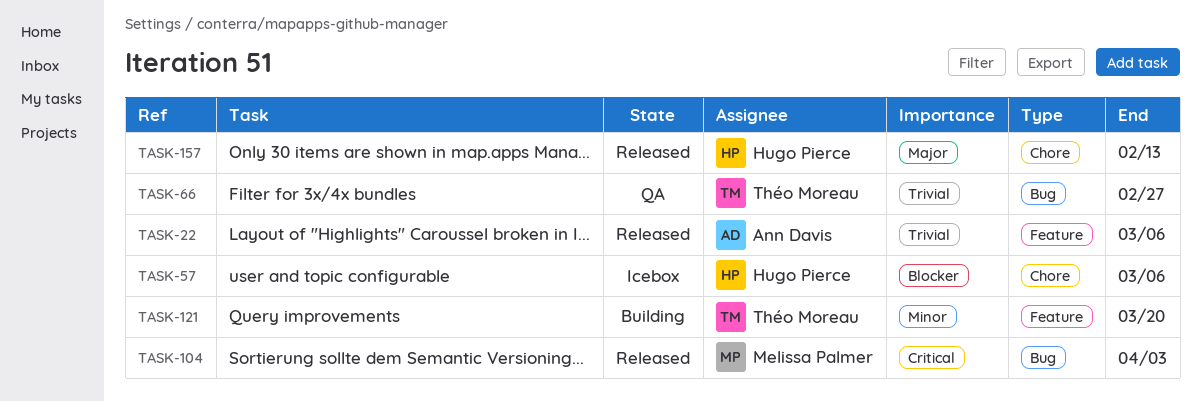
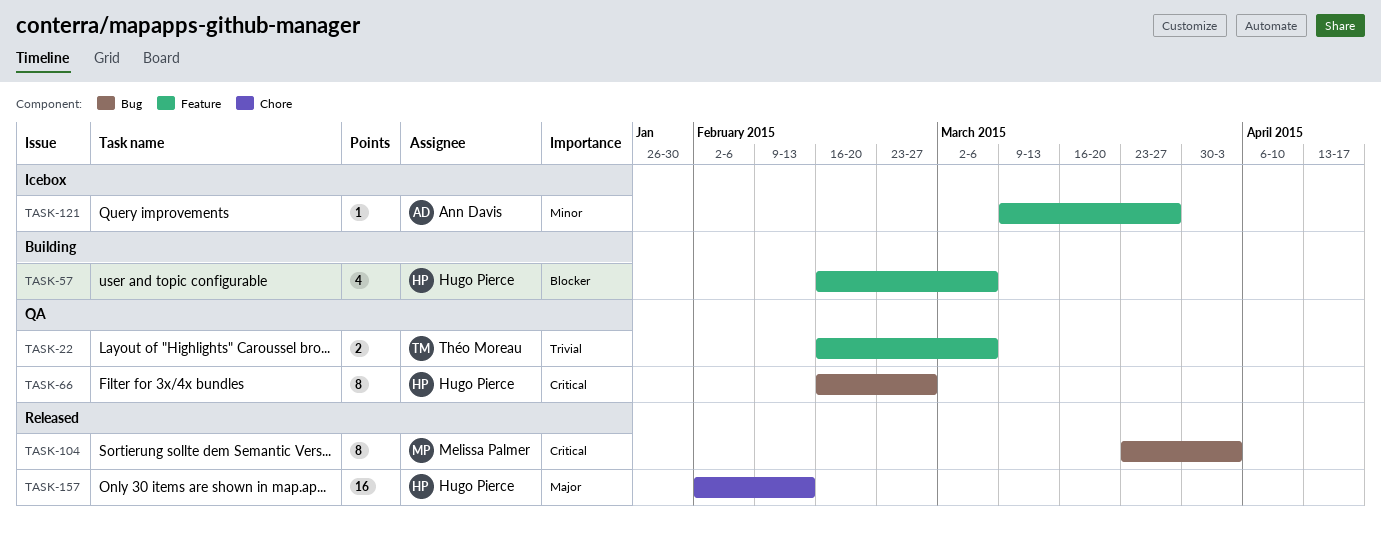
TASK-22, status: Released -> QA
TASK-22, owner: Ann Davis -> Théo Moreau
TASK-57, status: Icebox -> Building
TASK-57, label: Chore -> Feature
TASK-66, owner: Théo Moreau -> Hugo Pierce
TASK-66, priority: Trivial -> Critical
TASK-121, status: Building -> Icebox
TASK-121, owner: Théo Moreau -> Ann Davis
TASK-121, due: Mar 20 -> Mar 27

